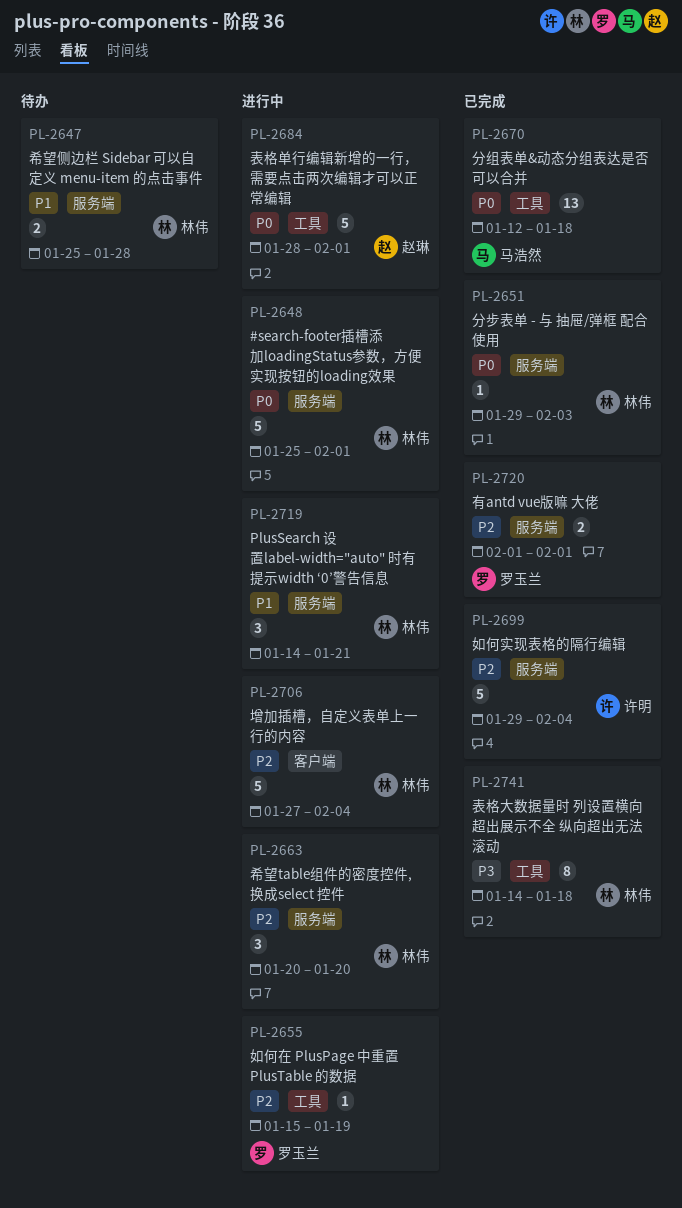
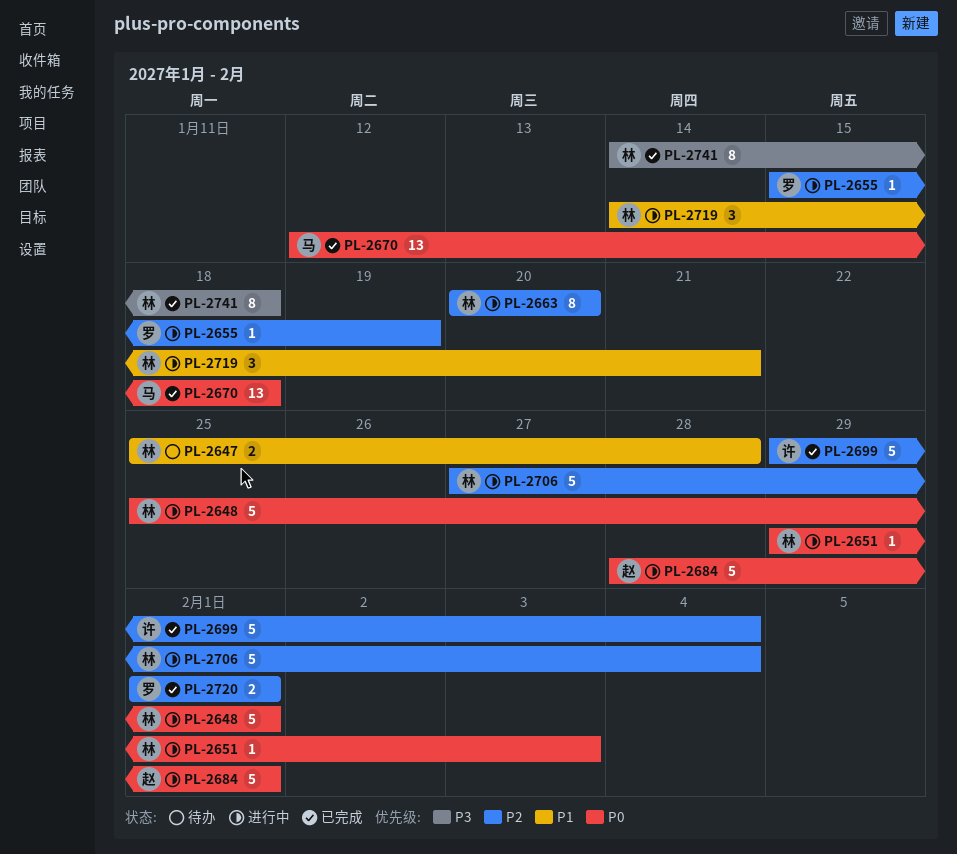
PL-2651, status: 已完成 -> 进行中
PL-2663, estimate: 3 -> 8

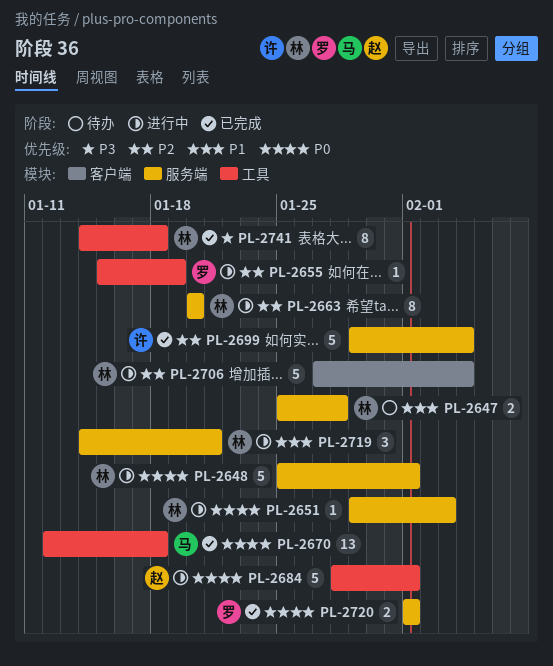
PL-2720, priority: P2 -> P0

